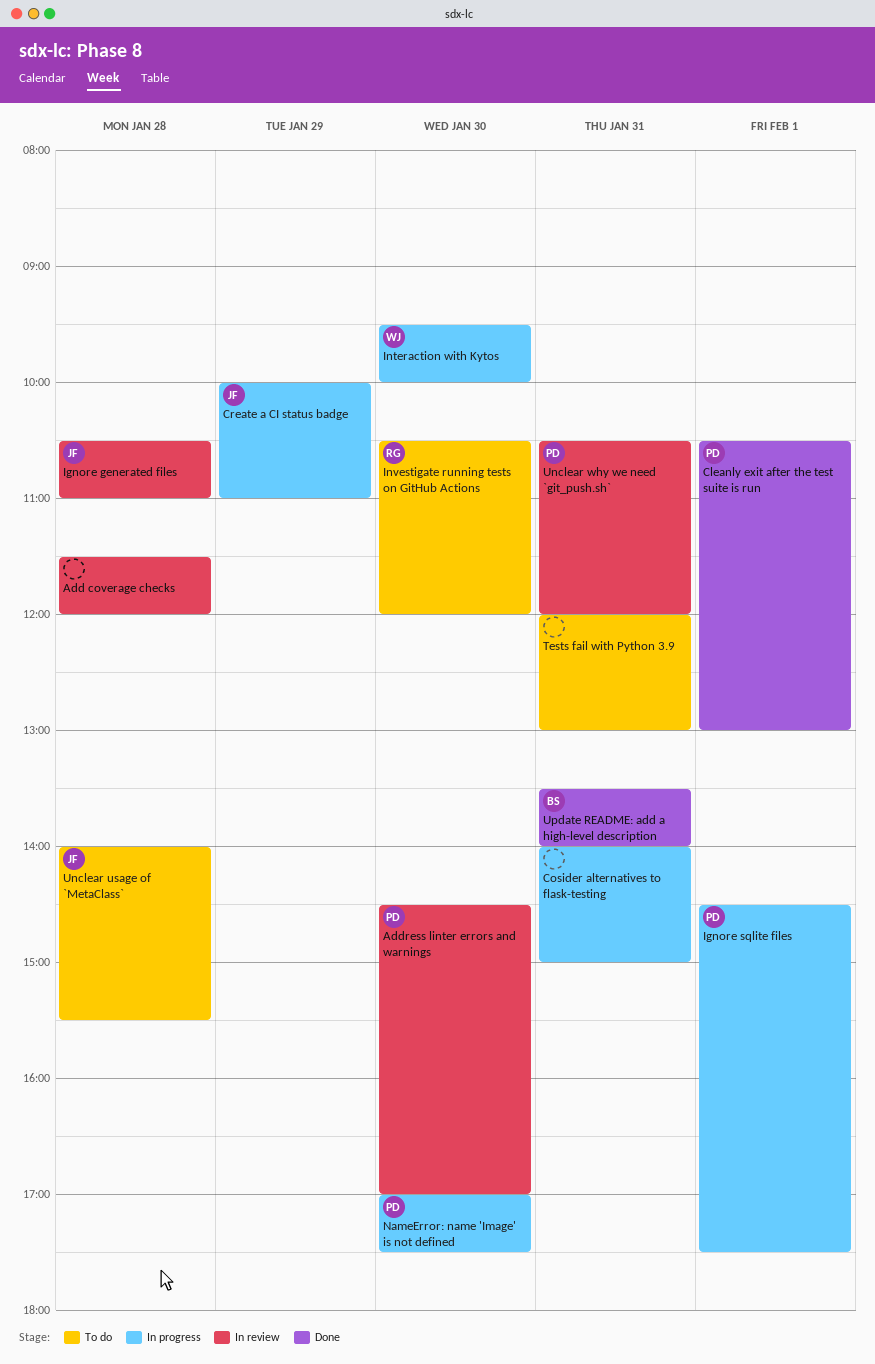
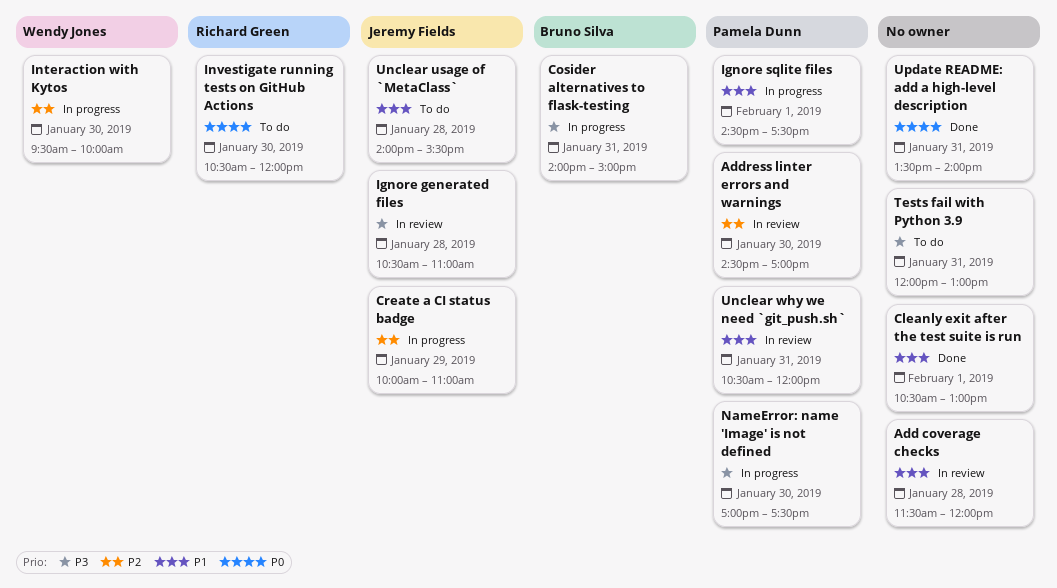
Cleanly exit after the test suite is run, owner: Pamela Dunn -> none
Cosider alternatives to flask-testing, owner: none -> Bruno Silva
Update README: add a high-level description, owner: Bruno Silva -> none

